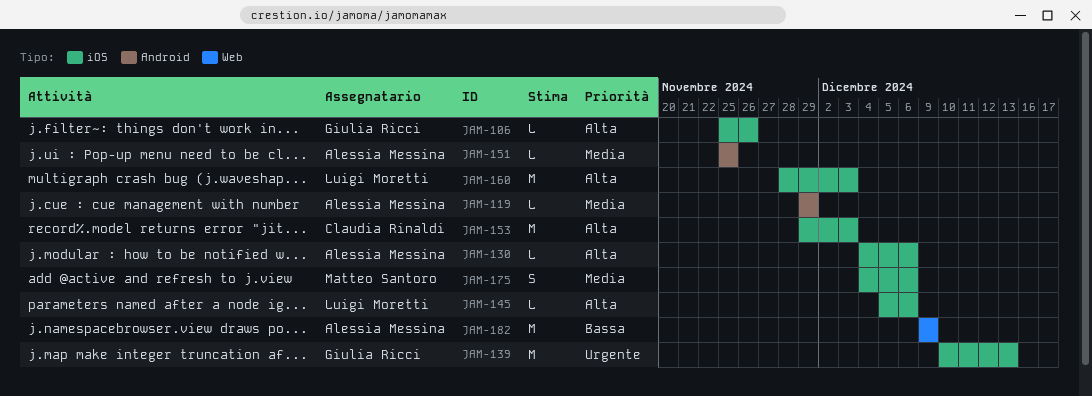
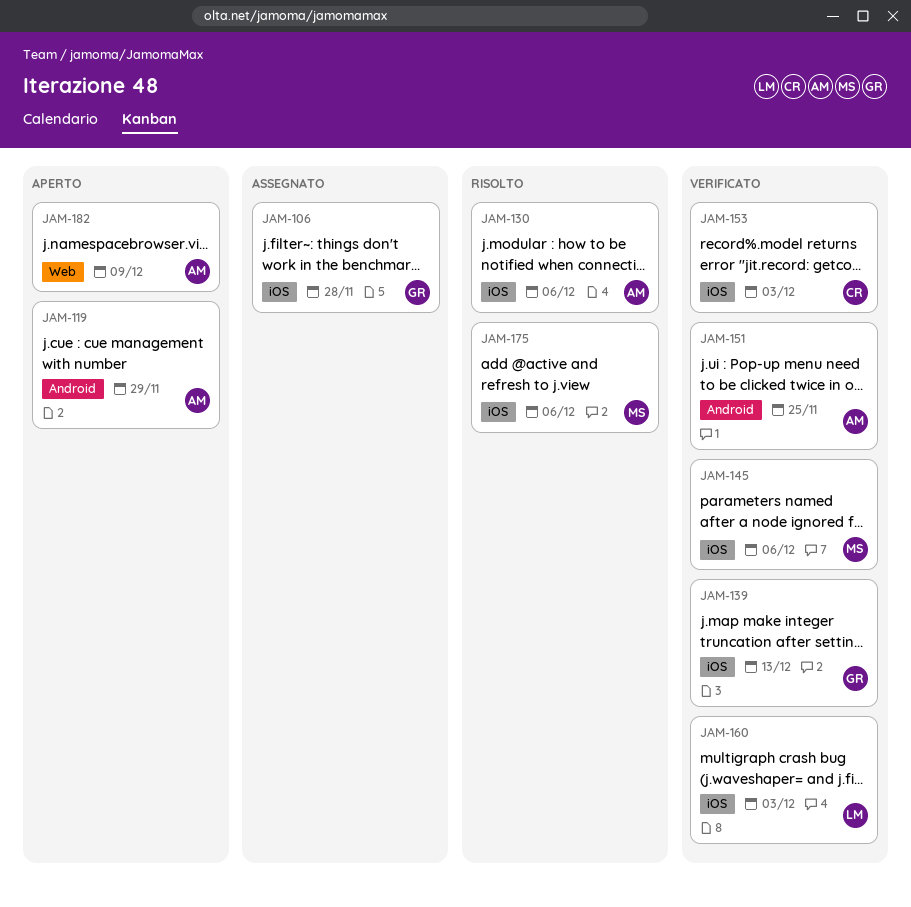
JAM-106, due: Nov 26 -> Nov 28
JAM-145, owner: Luigi Moretti -> Matteo Santoro

